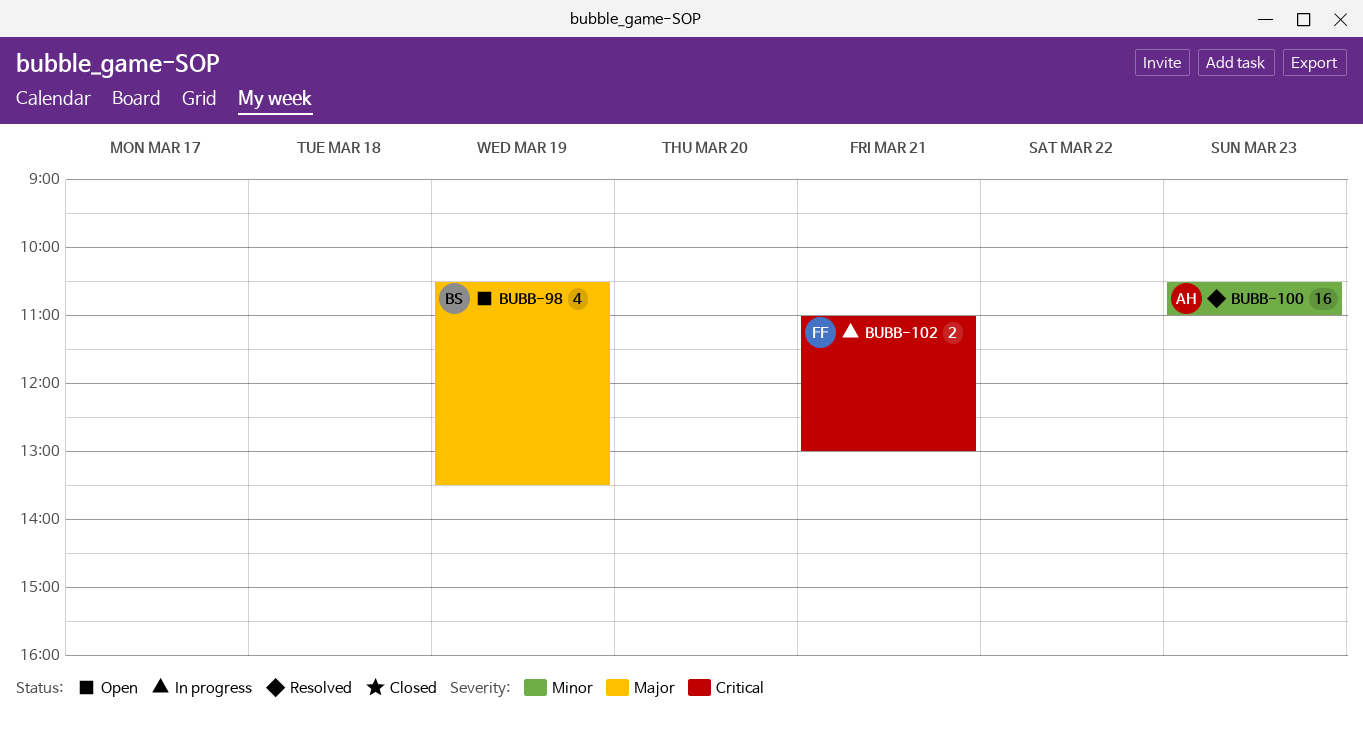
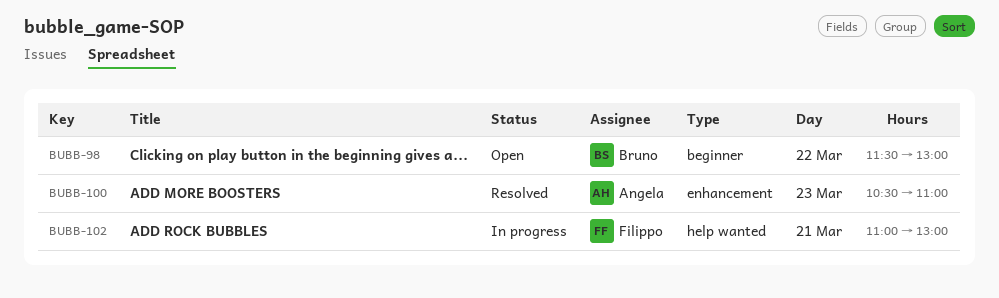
BUBB-98, day: Mar 19 -> Mar 22
BUBB-98, begins: 10:30 -> 11:30
BUBB-98, ends: 13:30 -> 13:00

